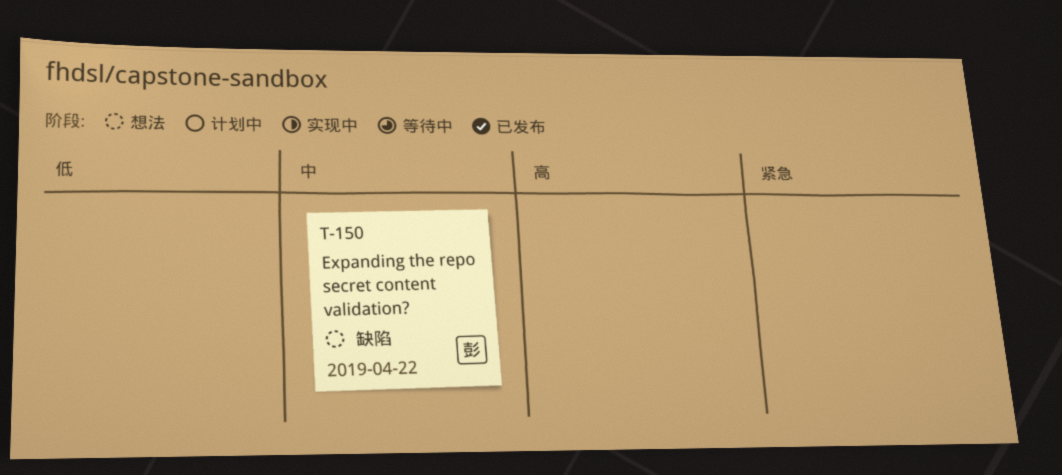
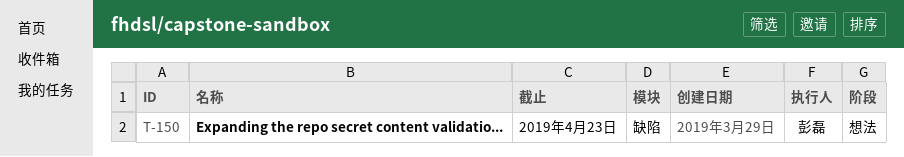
T-150, due: Apr 22 -> Apr 23

